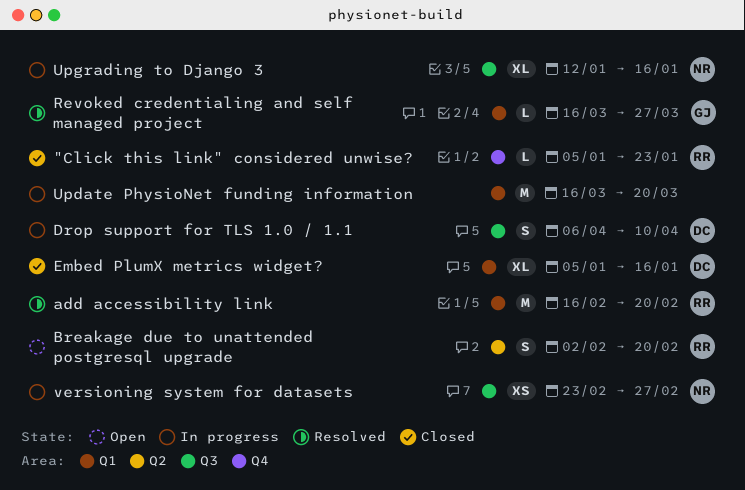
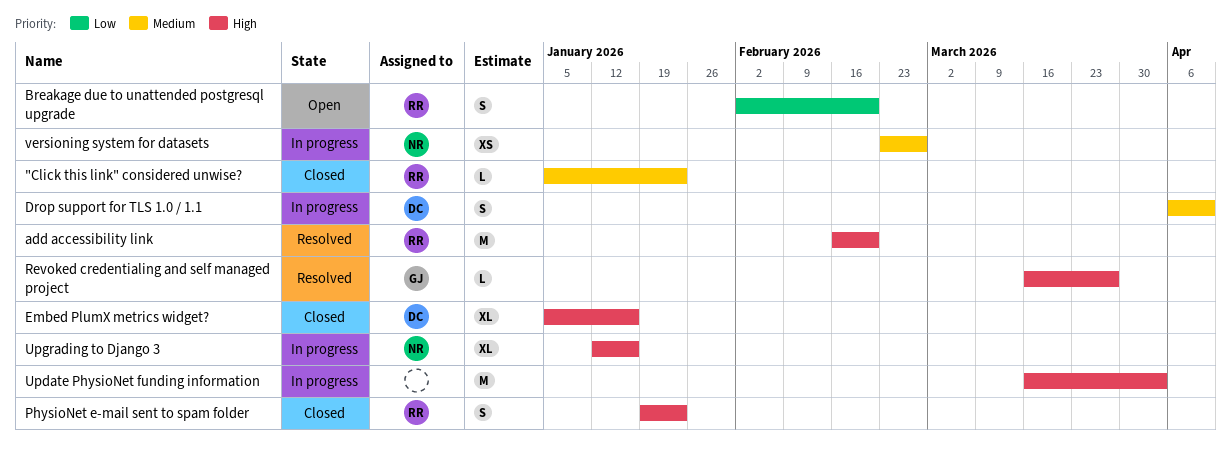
PhysioNet e-mail sent to spam folder: none -> present
Update PhysioNet funding information, due: Mar 20 -> Apr 3

